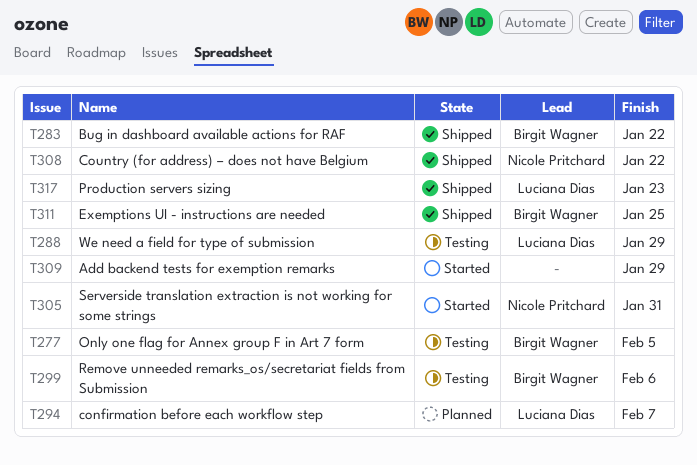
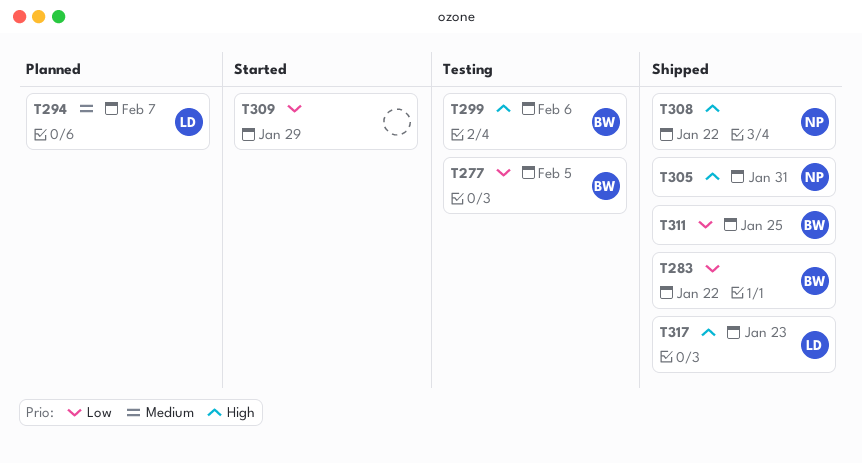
T288: present -> none
T305, status: Started -> Shipped

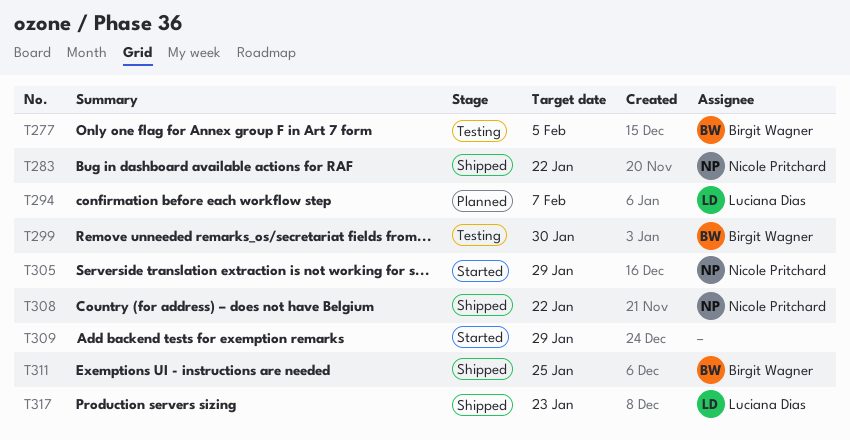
T283, owner: Birgit Wagner -> Nicole Pritchard
T299, due: Feb 6 -> Jan 30
T305, status: Shipped -> Started
T305, due: Jan 31 -> Jan 29

